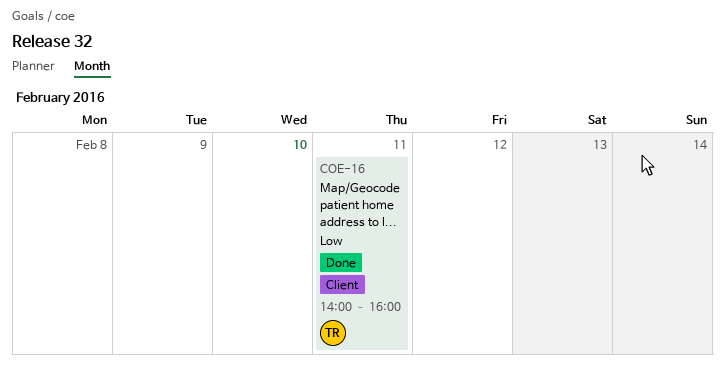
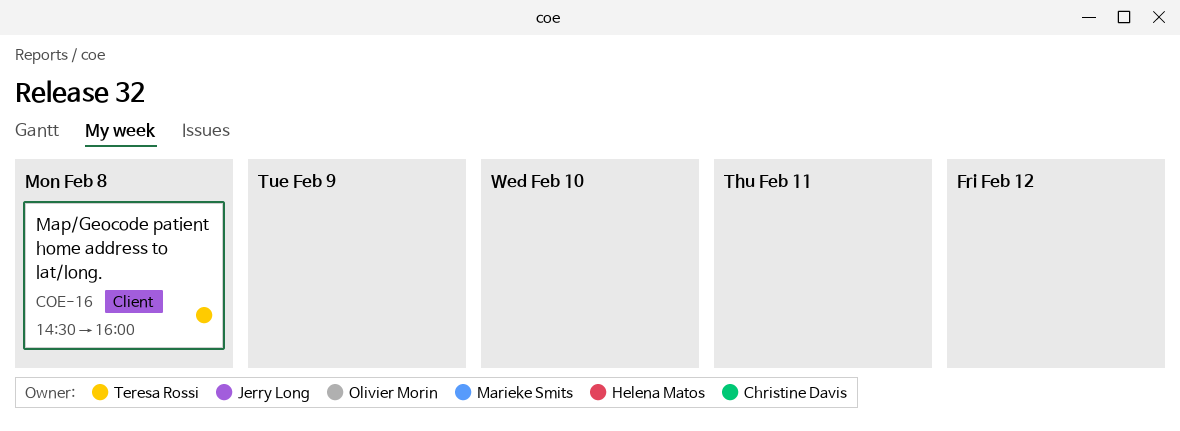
COE-16, day: Feb 11 -> Feb 8
COE-16, begins: 14:00 -> 14:30

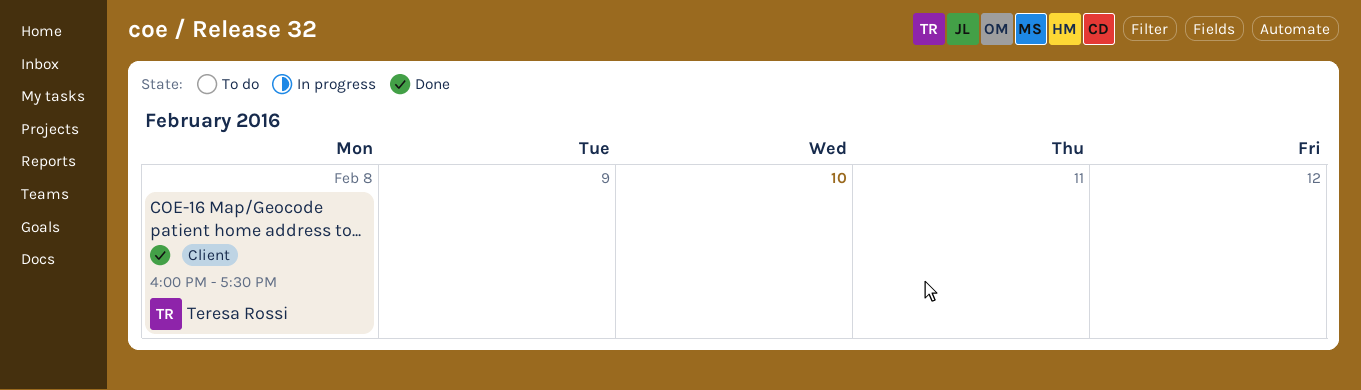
COE-16, begins: 14:30 -> 16:00
COE-16, ends: 16:00 -> 17:30

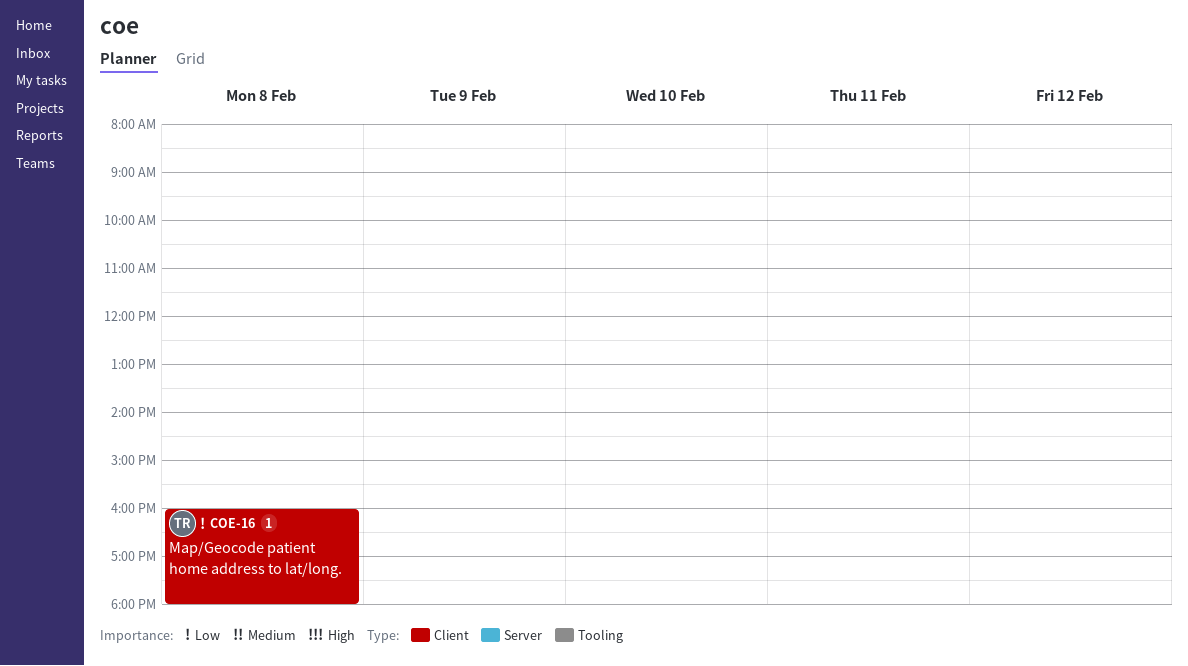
COE-16, ends: 17:30 -> 18:00

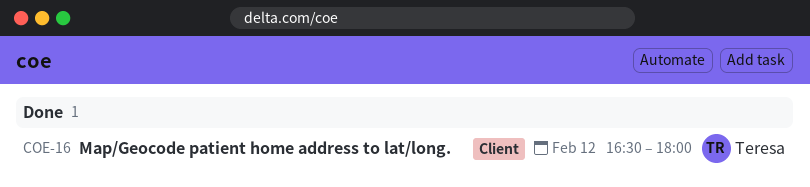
COE-16, day: Feb 8 -> Feb 12
COE-16, begins: 16:00 -> 16:30

